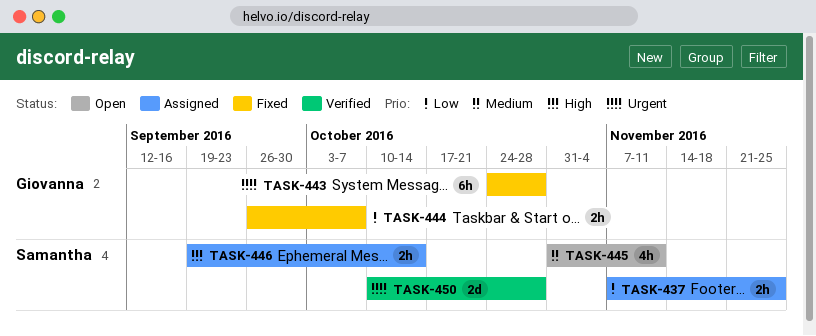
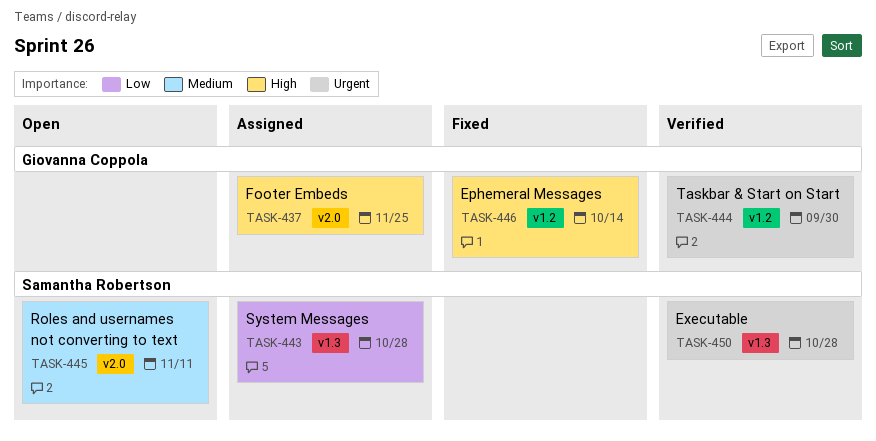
TASK-437, owner: Samantha Robertson -> Giovanna Coppola
TASK-437, priority: Low -> High
TASK-443, status: Fixed -> Assigned
TASK-443, owner: Giovanna Coppola -> Samantha Robertson
TASK-443, priority: Urgent -> Low
TASK-444, status: Fixed -> Verified
TASK-444, priority: Low -> Urgent
TASK-444, due: Oct 7 -> Sep 30
TASK-446, status: Assigned -> Fixed
TASK-446, owner: Samantha Robertson -> Giovanna Coppola

